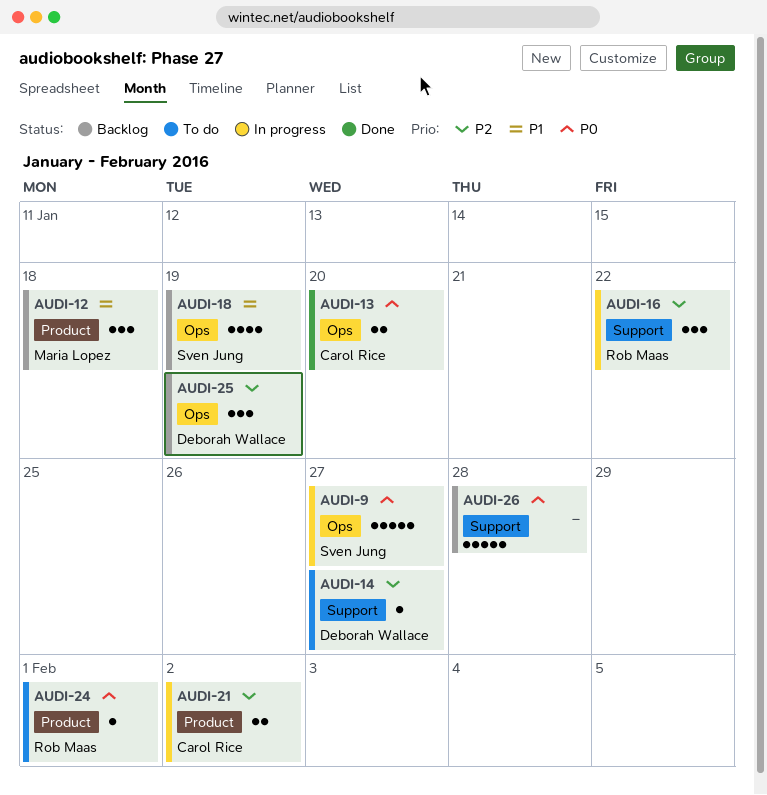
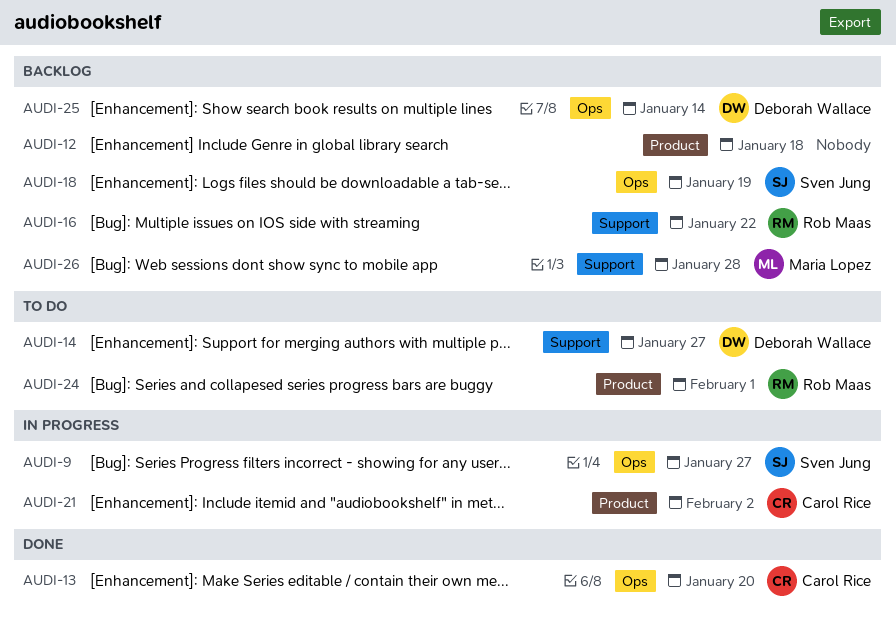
AUDI-12, owner: Maria Lopez -> none
AUDI-16, status: In progress -> Backlog
AUDI-25, due: Jan 19 -> Jan 14
AUDI-26, owner: none -> Maria Lopez

